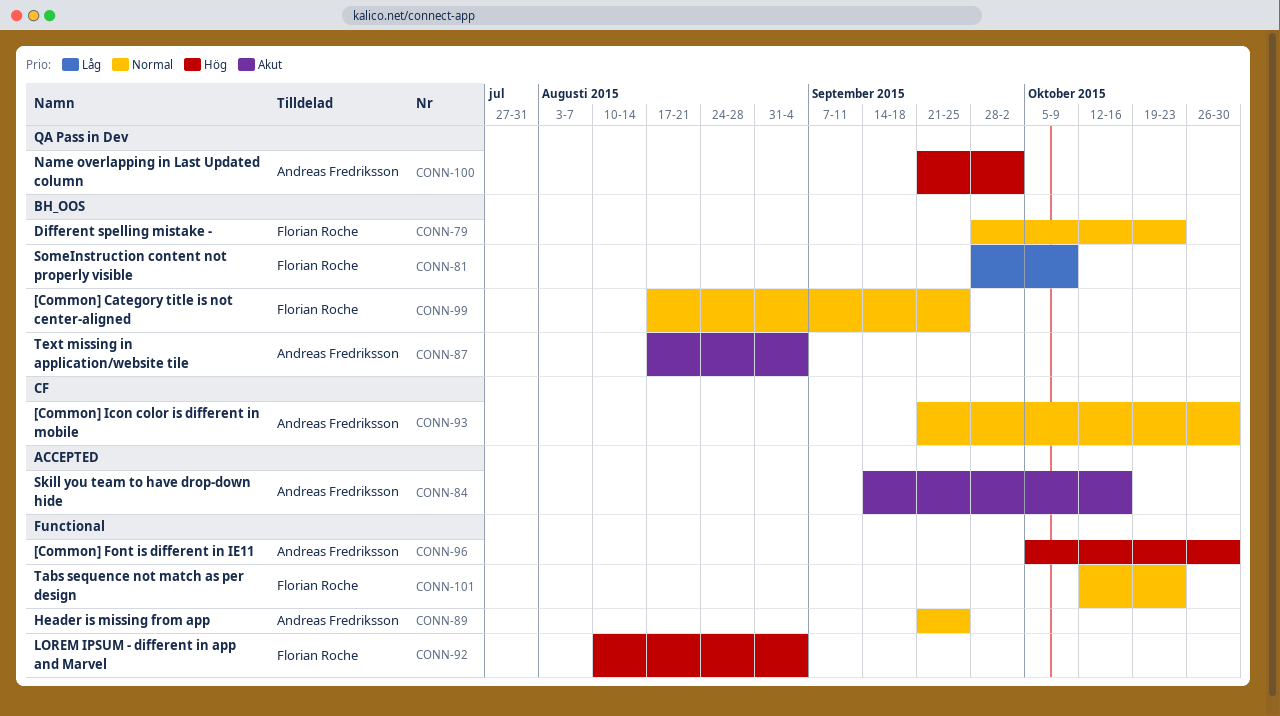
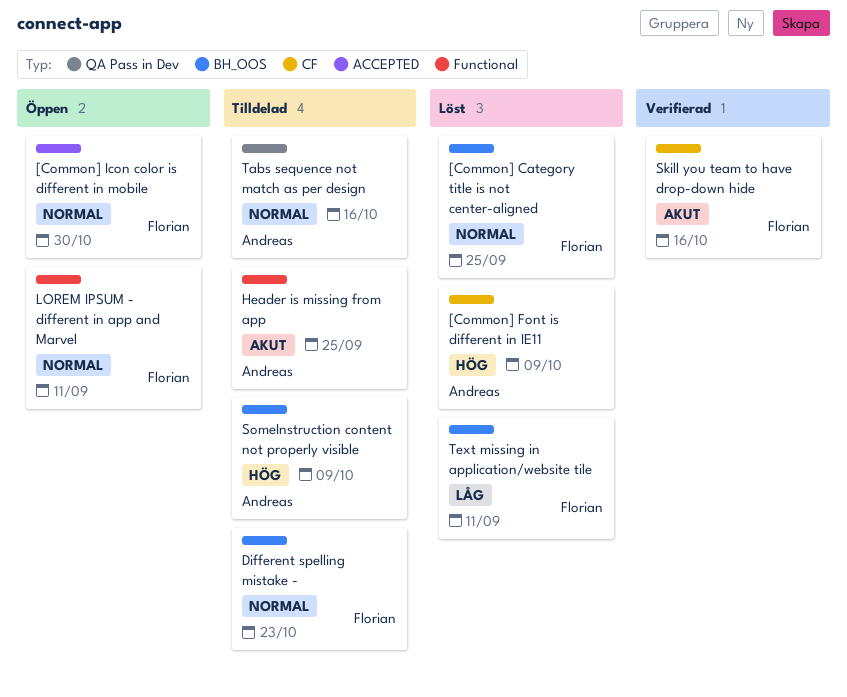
[Common] Font is different in IE11, label: Functional -> CF
[Common] Font is different in IE11, due: Oct 30 -> Oct 9
[Common] Icon color is different in mobile, owner: Andreas Fredriksson -> Florian Roche
[Common] Icon color is different in mobile, label: CF -> ACCEPTED
Header is missing from app, priority: Normal -> Akut
LOREM IPSUM - different in app and Marvel, priority: Hög -> Normal
LOREM IPSUM - different in app and Marvel, due: Sep 4 -> Sep 11
Name overlapping in Last Updated column: present -> none
Skill you team to have drop-down hide, owner: Andreas Fredriksson -> Florian Roche
Skill you team to have drop-down hide, label: ACCEPTED -> CF
SomeInstruction content not properly visible, owner: Florian Roche -> Andreas Fredriksson
SomeInstruction content not properly visible, priority: Låg -> Hög
Tabs sequence not match as per design, owner: Florian Roche -> Andreas Fredriksson
Tabs sequence not match as per design, label: Functional -> QA Pass in Dev
Tabs sequence not match as per design, due: Oct 23 -> Oct 16
Text missing in application/website tile, owner: Andreas Fredriksson -> Florian Roche
Text missing in application/website tile, priority: Akut -> Låg
Text missing in application/website tile, due: Sep 4 -> Sep 11

